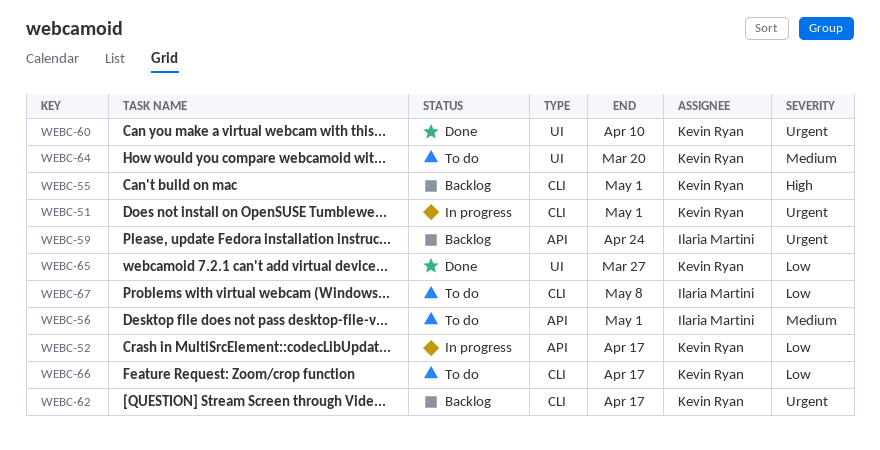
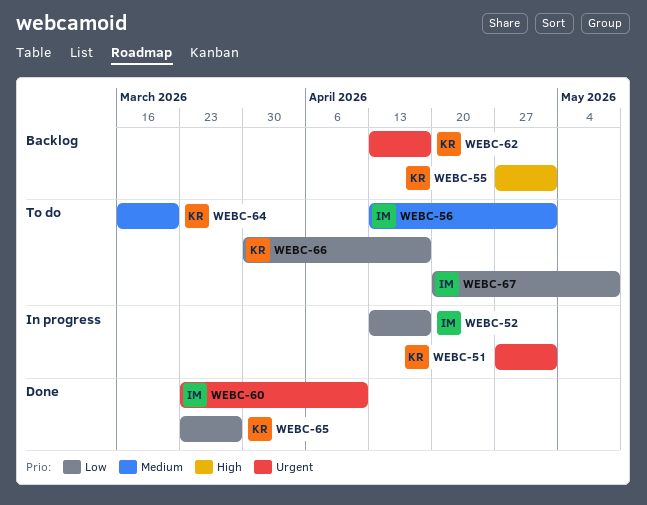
WEBC-52, owner: Kevin Ryan -> Ilaria Martini
WEBC-59: present -> none
WEBC-60, owner: Kevin Ryan -> Ilaria Martini

